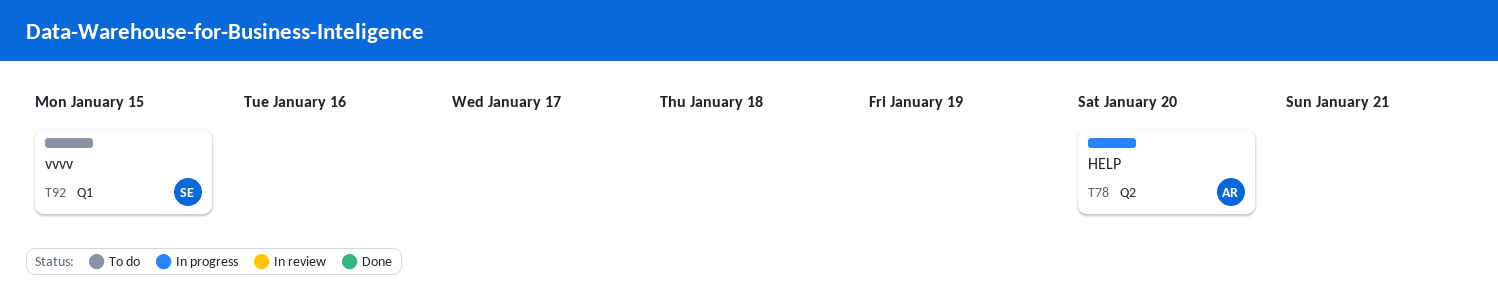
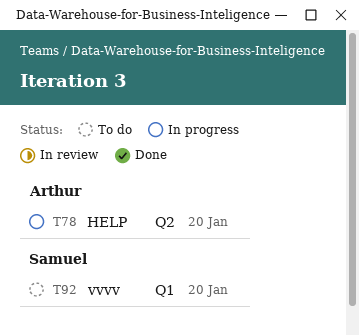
T92, due: Jan 15 -> Jan 20

